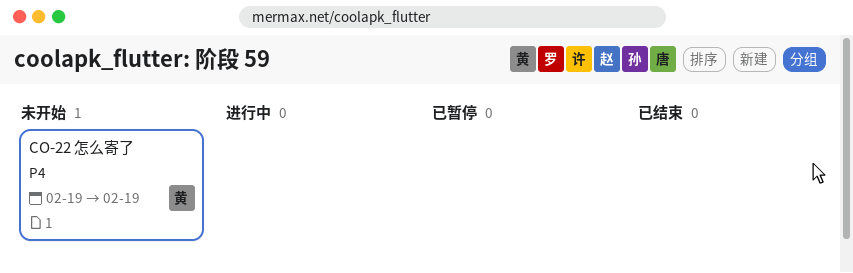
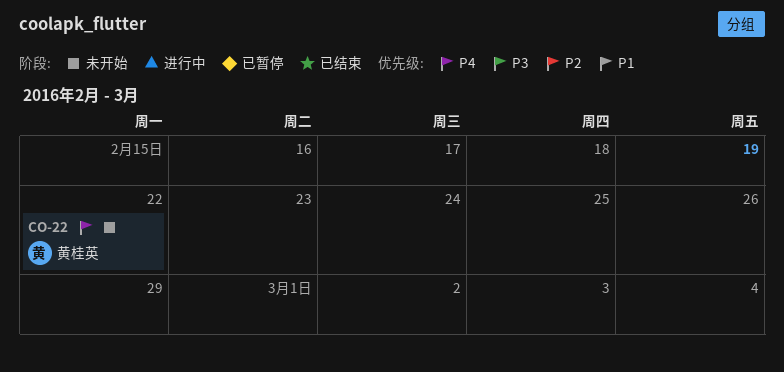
CO-22, due: Feb 19 -> Feb 22

